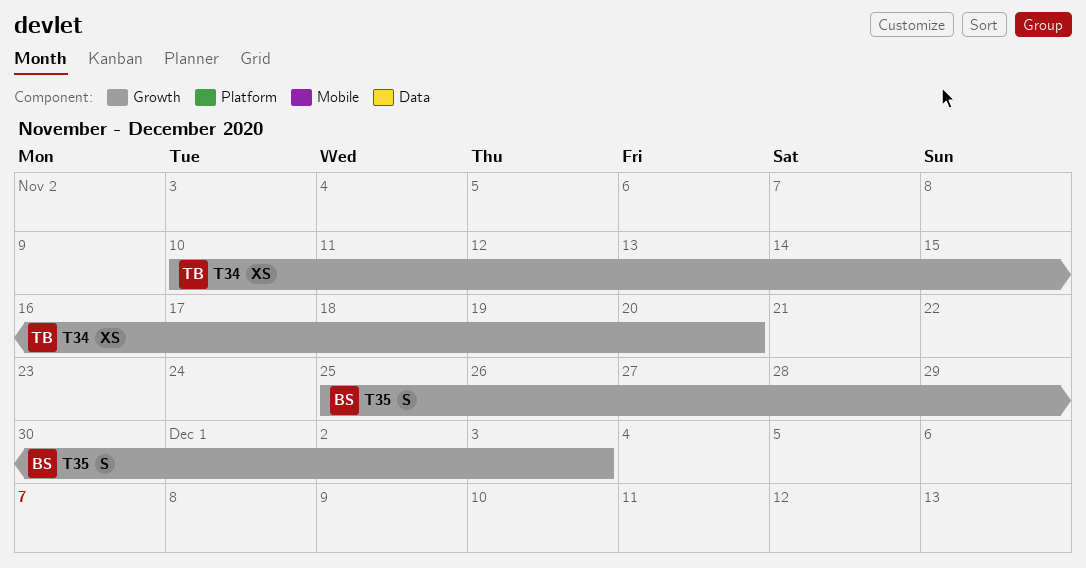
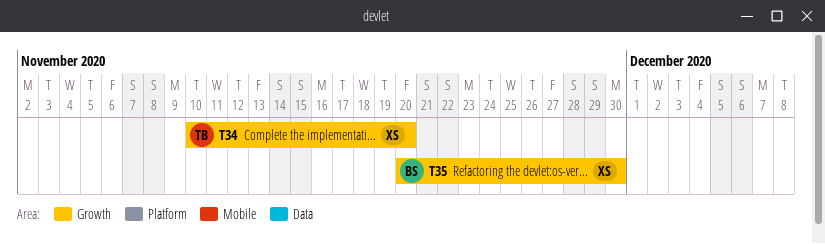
T35, estimate: S -> XS
T35, start: Nov 25 -> Nov 20
T35, due: Dec 3 -> Nov 30

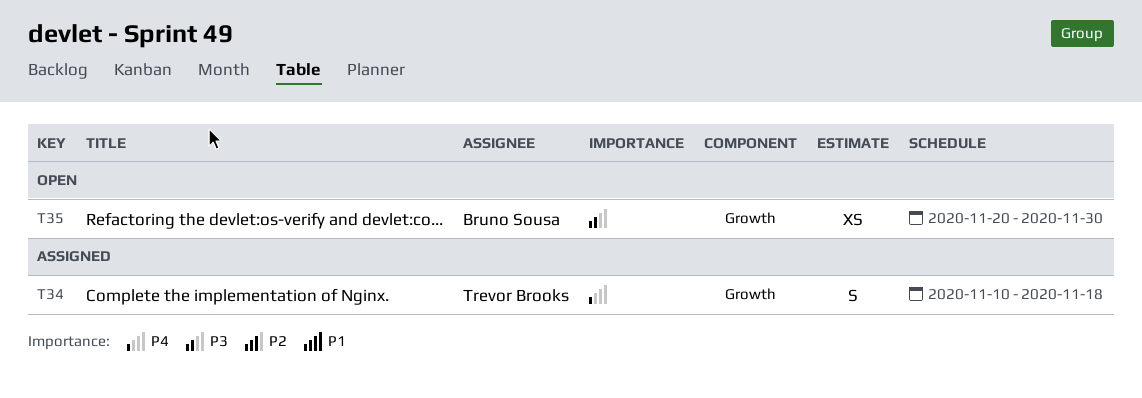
T34, estimate: XS -> S
T34, due: Nov 20 -> Nov 18

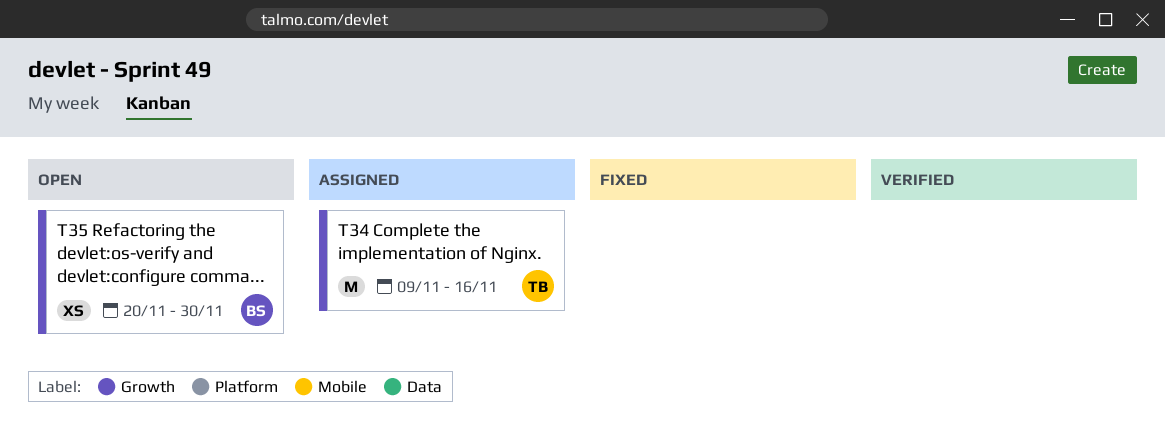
T34, estimate: S -> M
T34, start: Nov 10 -> Nov 9
T34, due: Nov 18 -> Nov 16

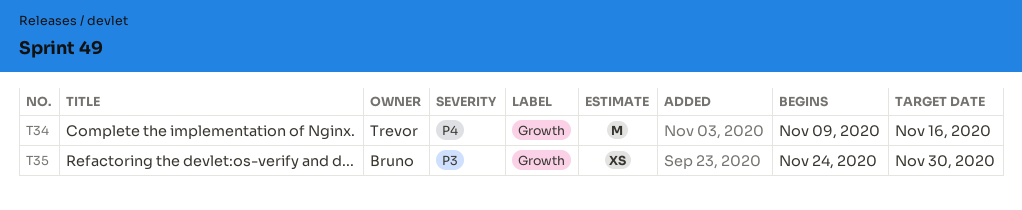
T35, start: Nov 20 -> Nov 24

